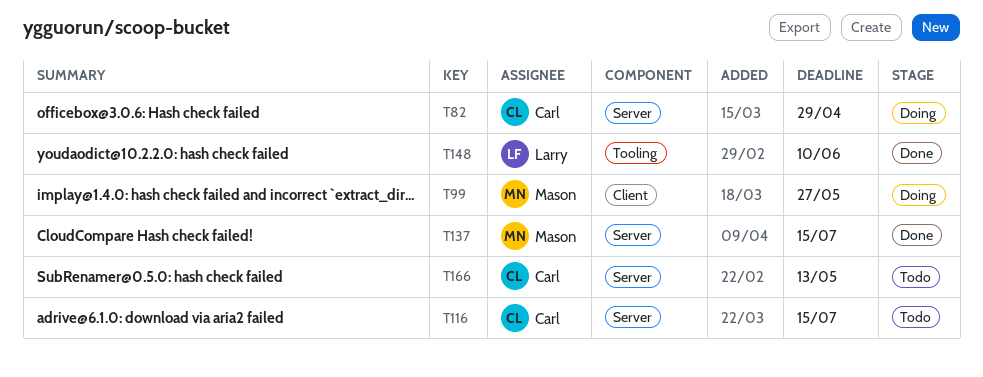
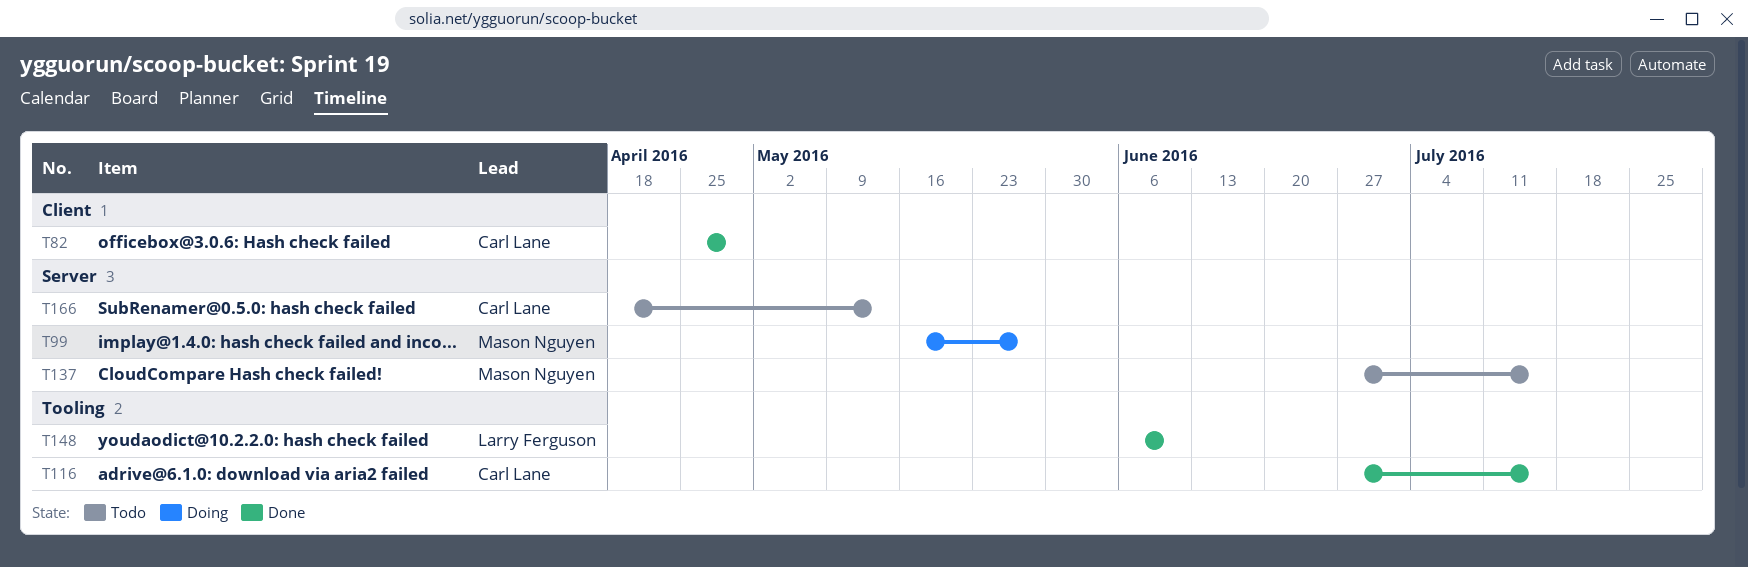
T82, status: Doing -> Done
T82, label: Server -> Client
T99, label: Client -> Server
T116, status: Todo -> Done
T116, label: Server -> Tooling
T137, status: Done -> Todo

